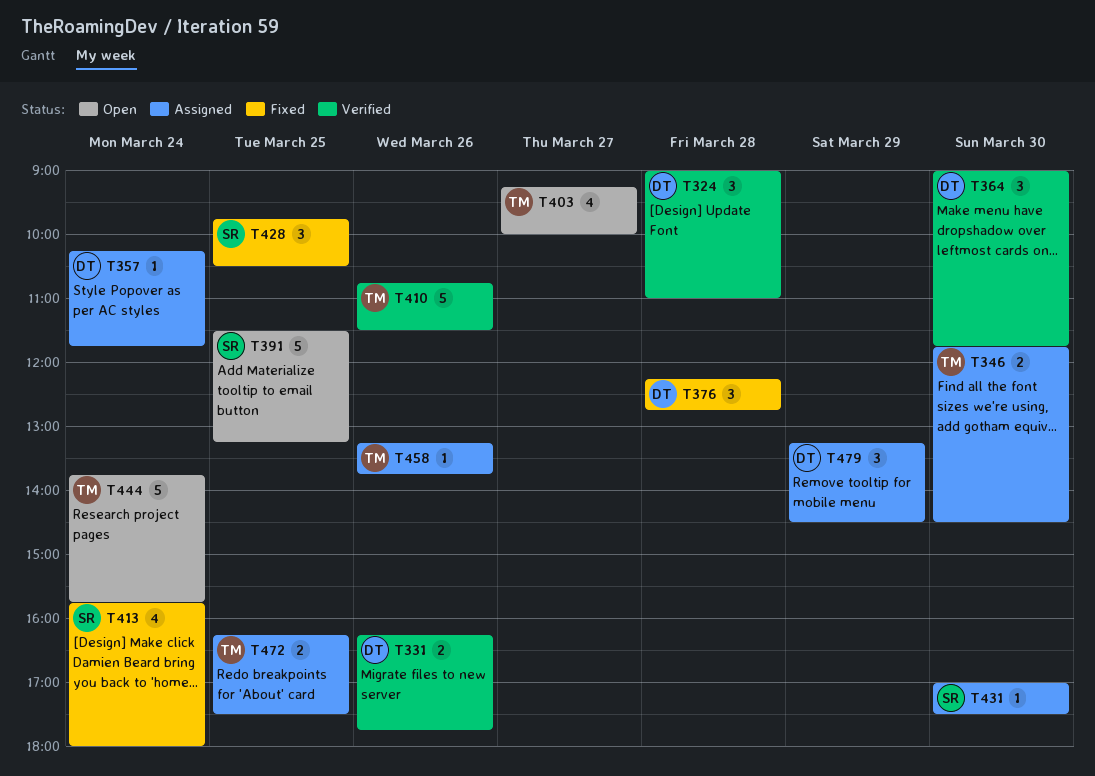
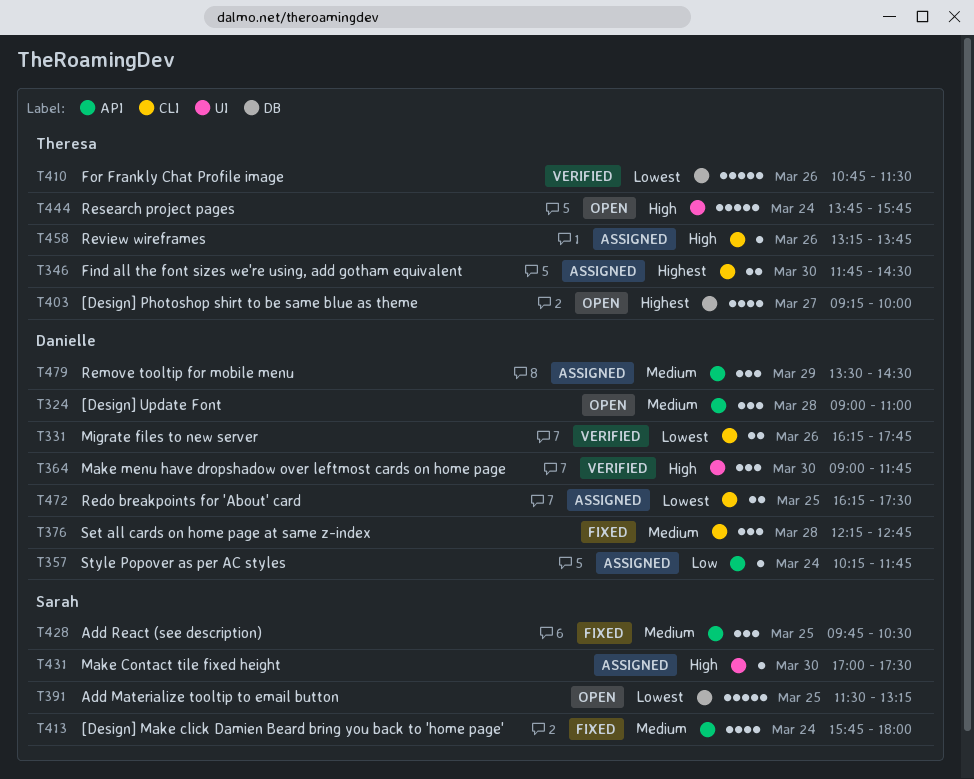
T324, status: Verified -> Open
T472, owner: Theresa -> Danielle
T479, begins: 13:15 -> 13:30

